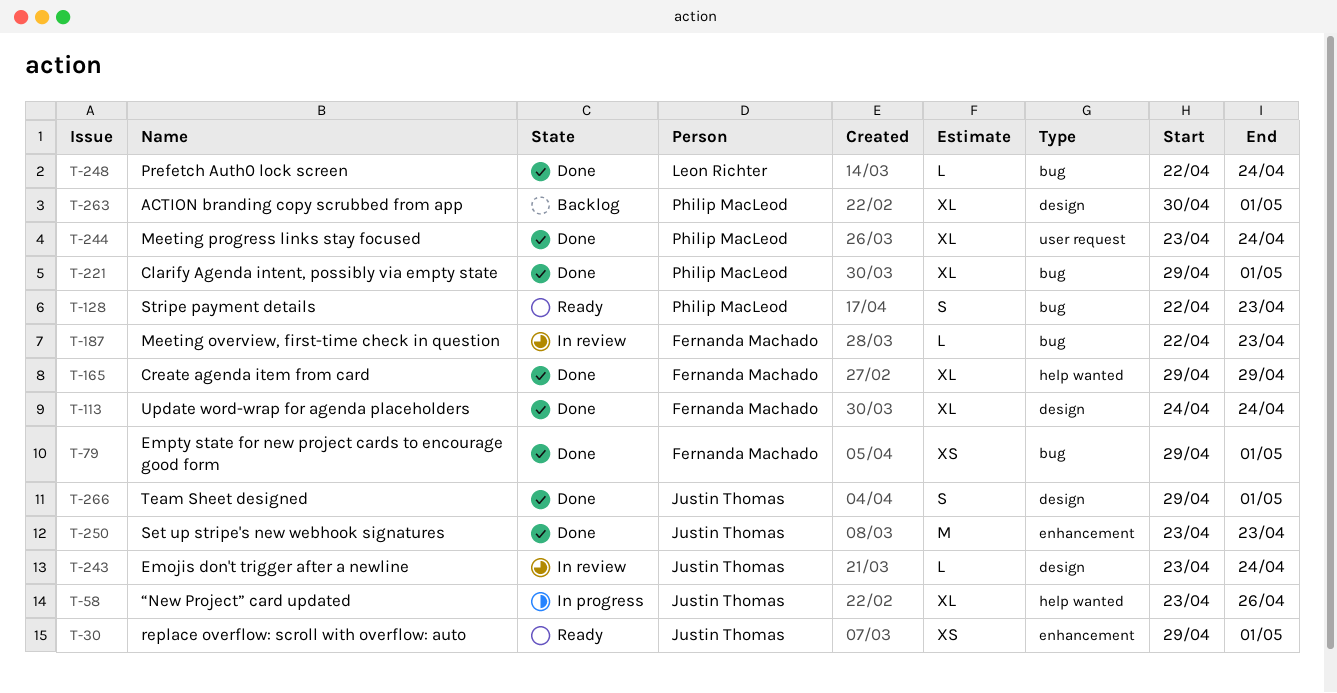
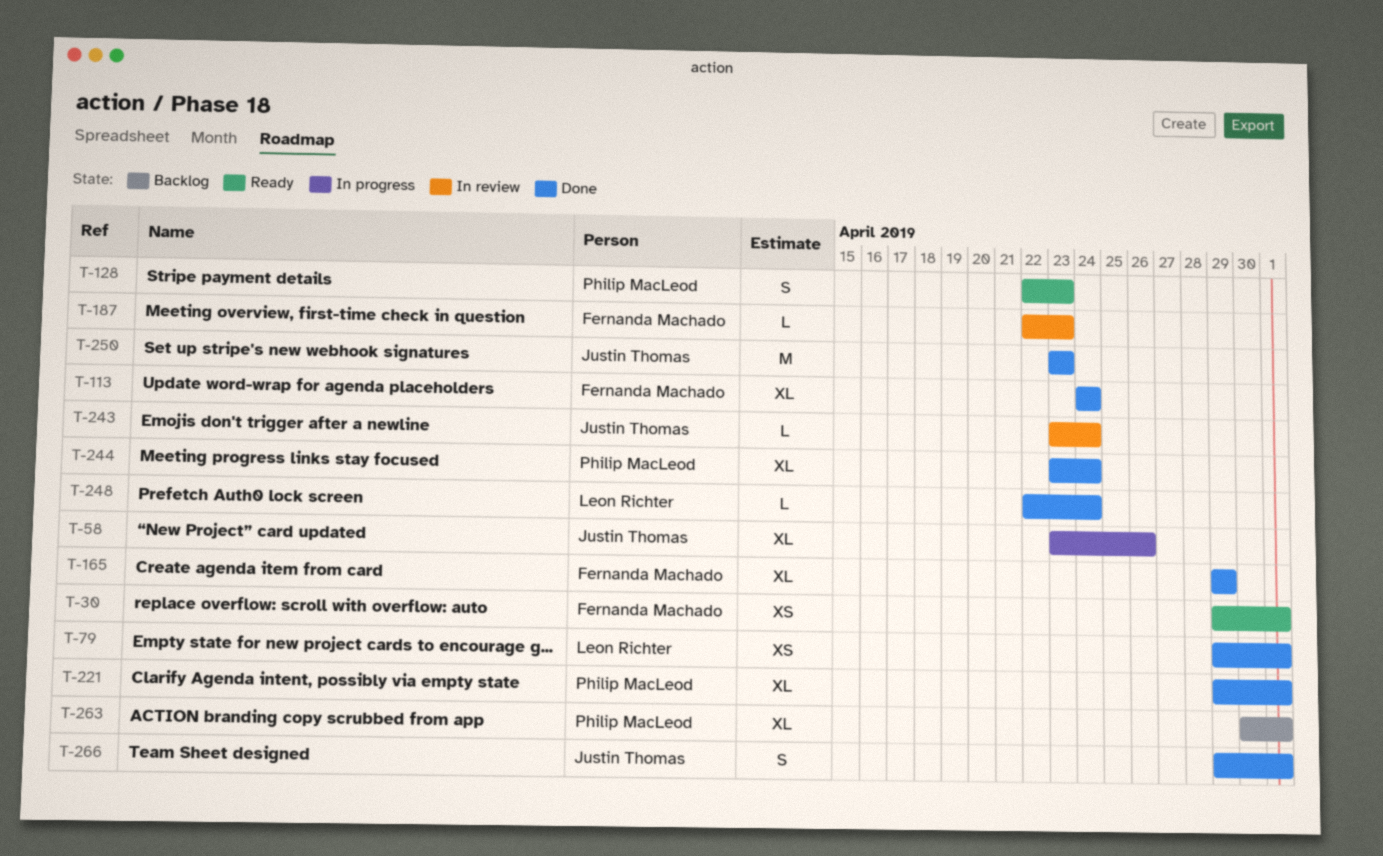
T-30, owner: Justin Thomas -> Fernanda Machado
T-79, owner: Fernanda Machado -> Leon Richter

